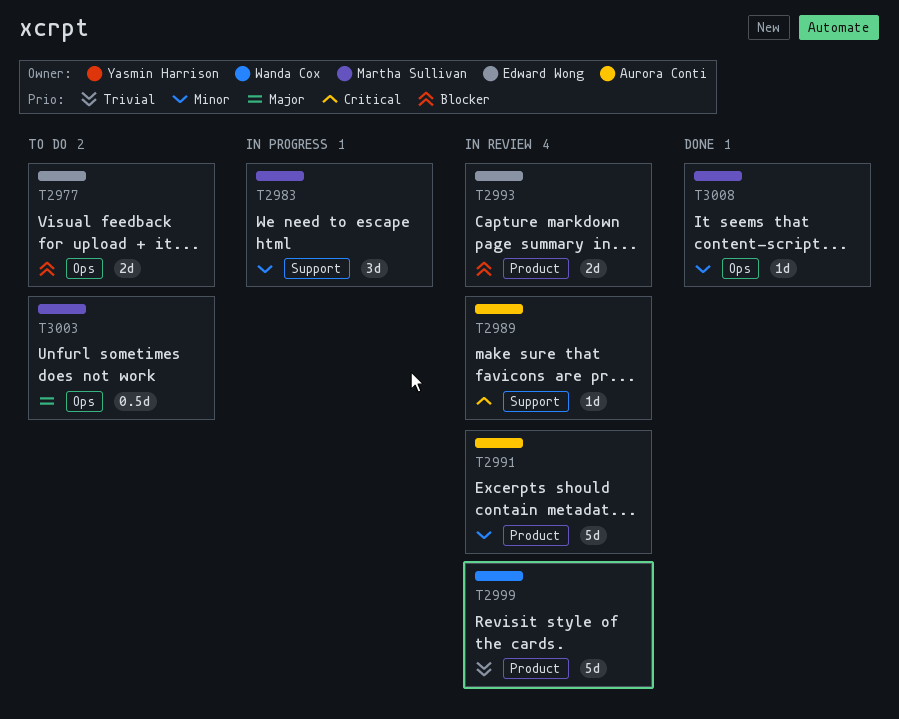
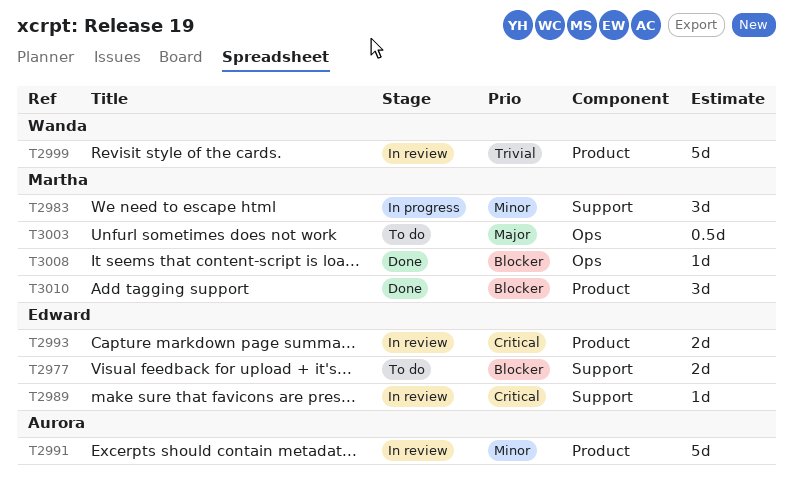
T2977, label: Ops -> Support
T2989, owner: Aurora Conti -> Edward Wong
T2993, priority: Blocker -> Critical
T3008, priority: Minor -> Blocker
T3010: none -> present

